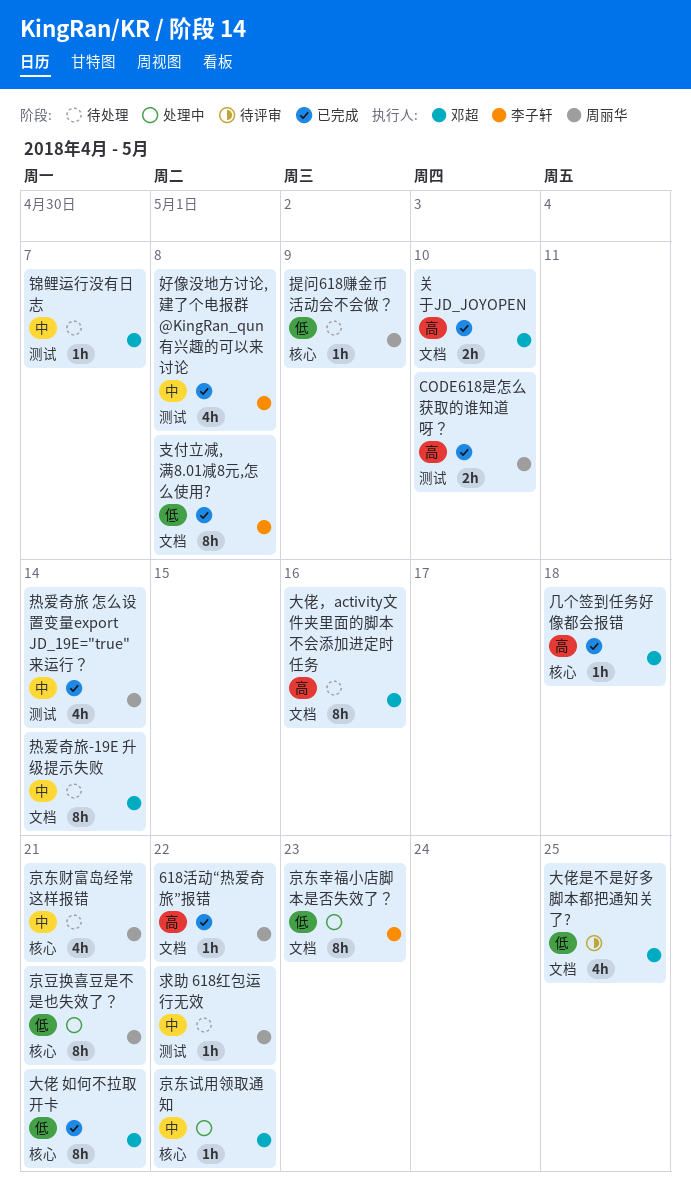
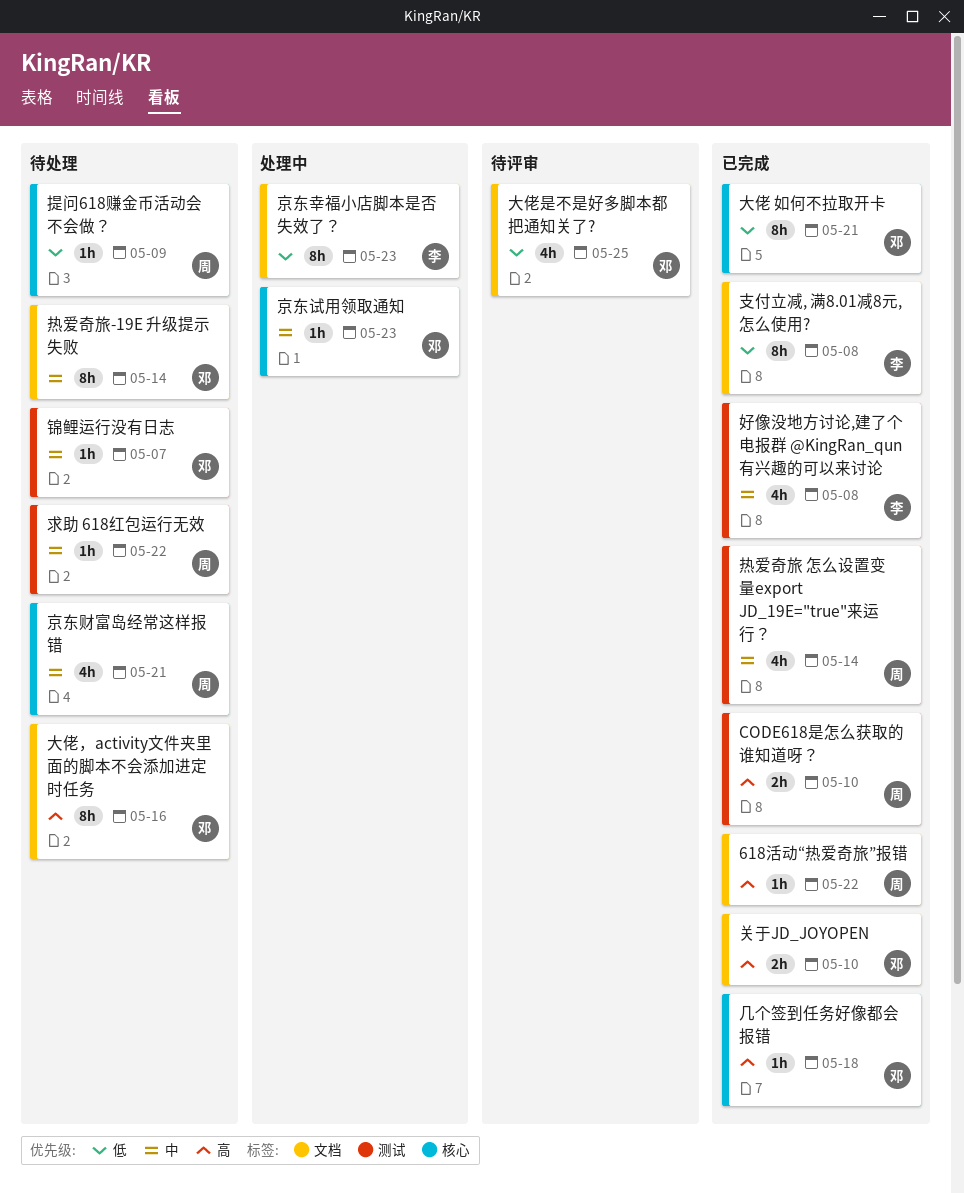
京东试用领取通知, due: May 22 -> May 23
京豆换喜豆是不是也失效了？: present -> none

